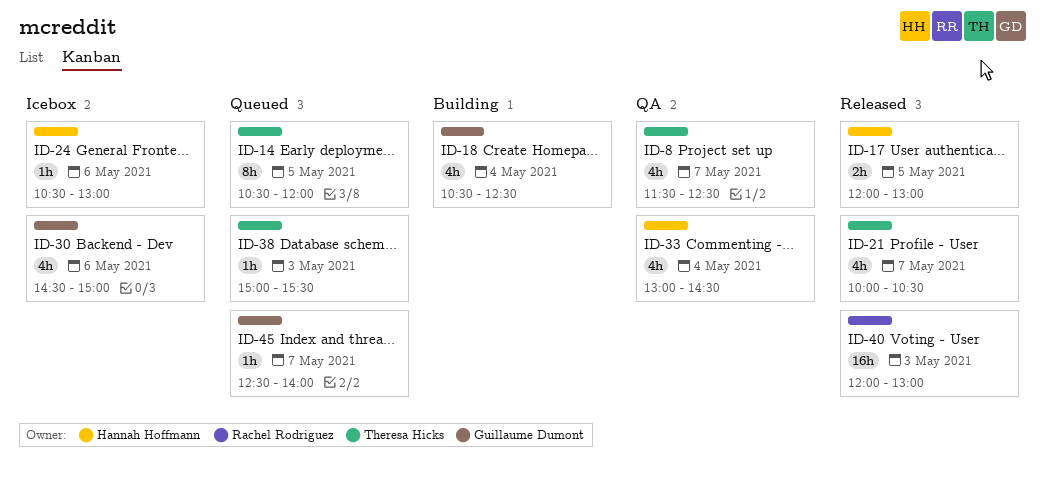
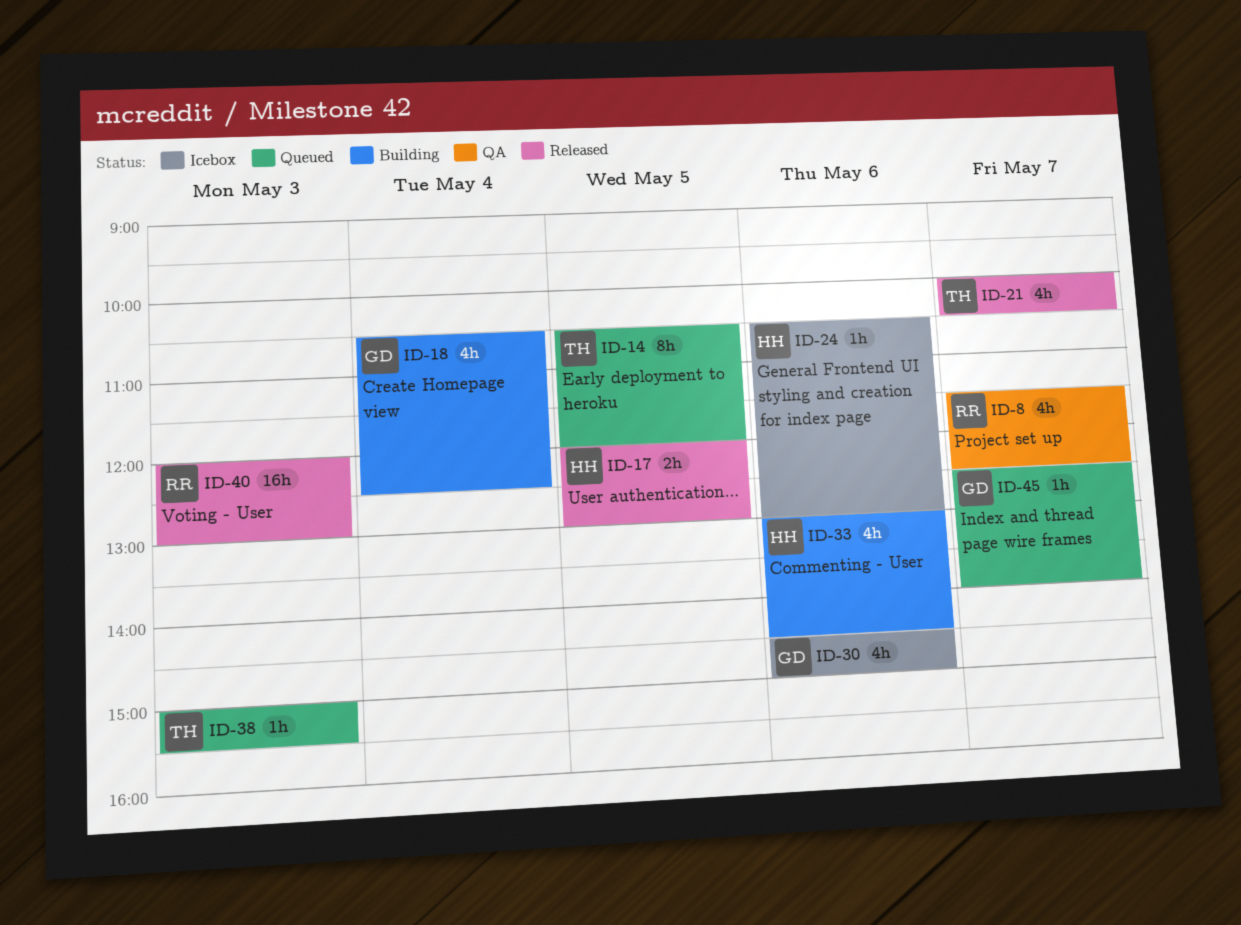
ID-8, owner: Theresa Hicks -> Rachel Rodriguez
ID-33, status: QA -> Building
ID-33, day: May 4 -> May 6

